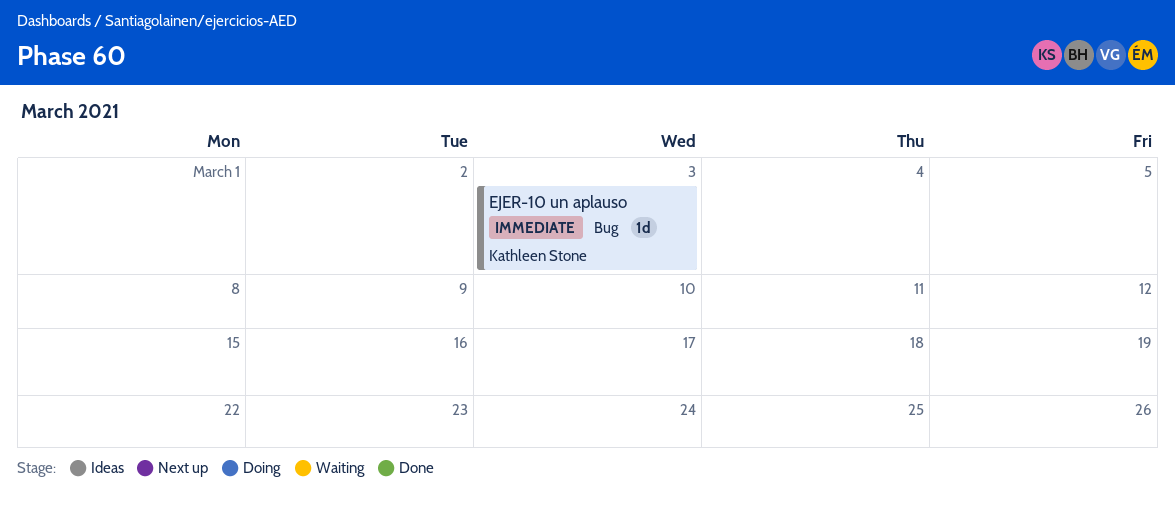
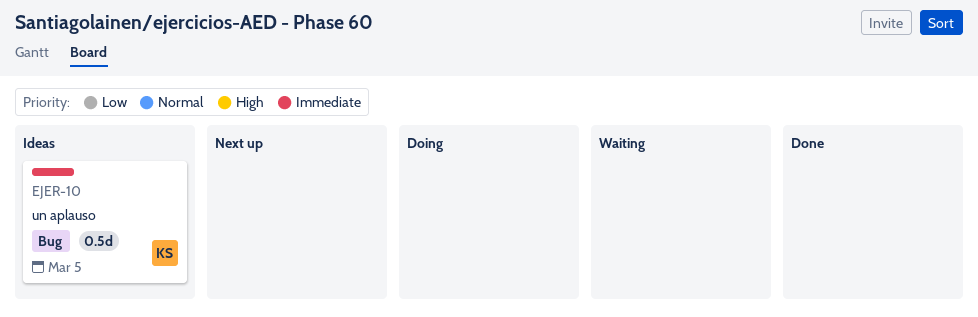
EJER-10, estimate: 1d -> 0.5d
EJER-10, due: Mar 3 -> Mar 5

